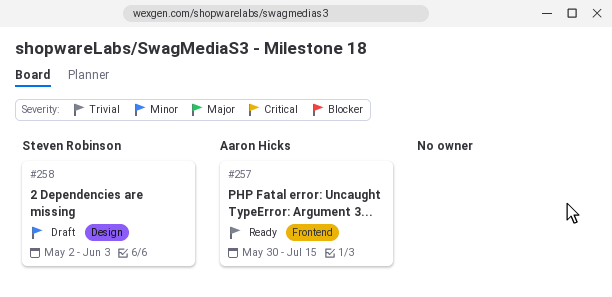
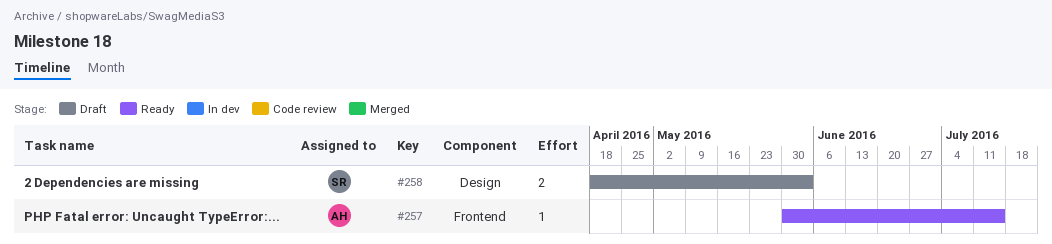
#258, start: May 2 -> Apr 18

